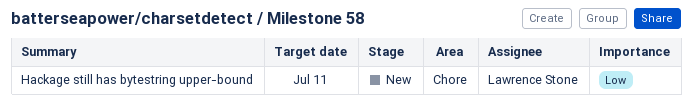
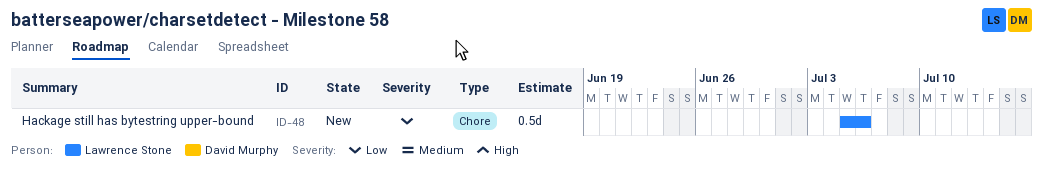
Hackage still has bytestring upper-bound, due: Jul 11 -> Jul 6

